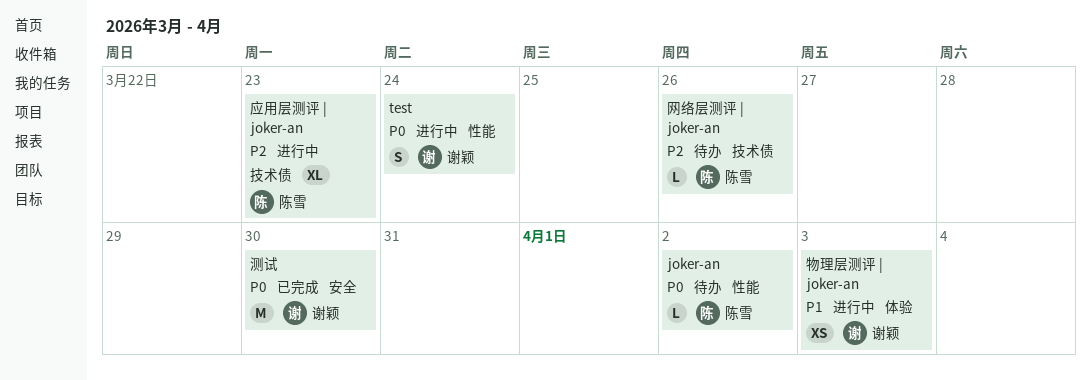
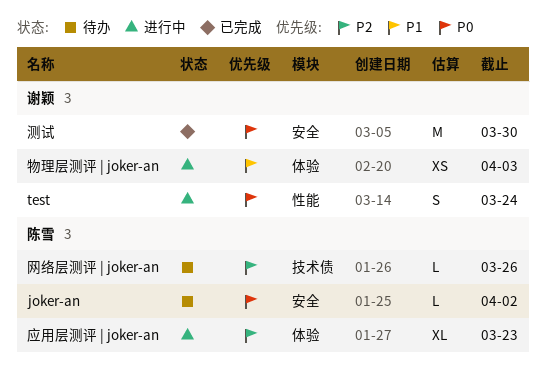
joker-an, label: 性能 -> 安全
应用层测评 | joker-an, label: 技术债 -> 体验

